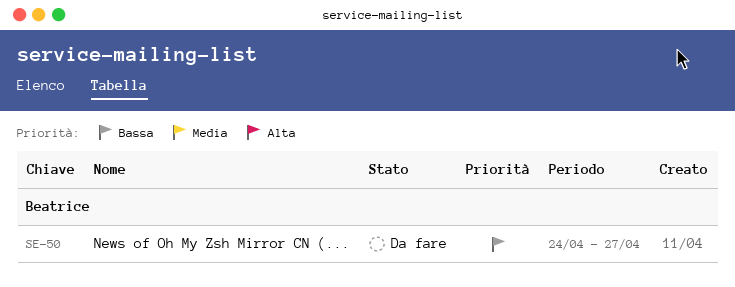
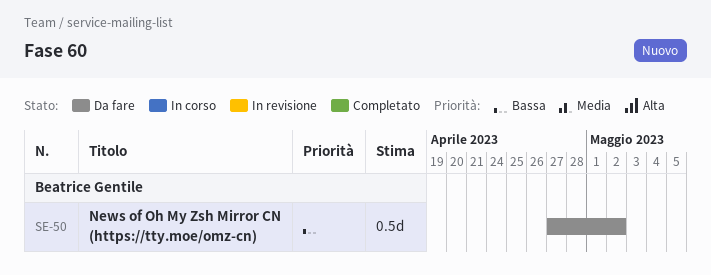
SE-50, start: Apr 24 -> Apr 27
SE-50, due: Apr 27 -> May 2

